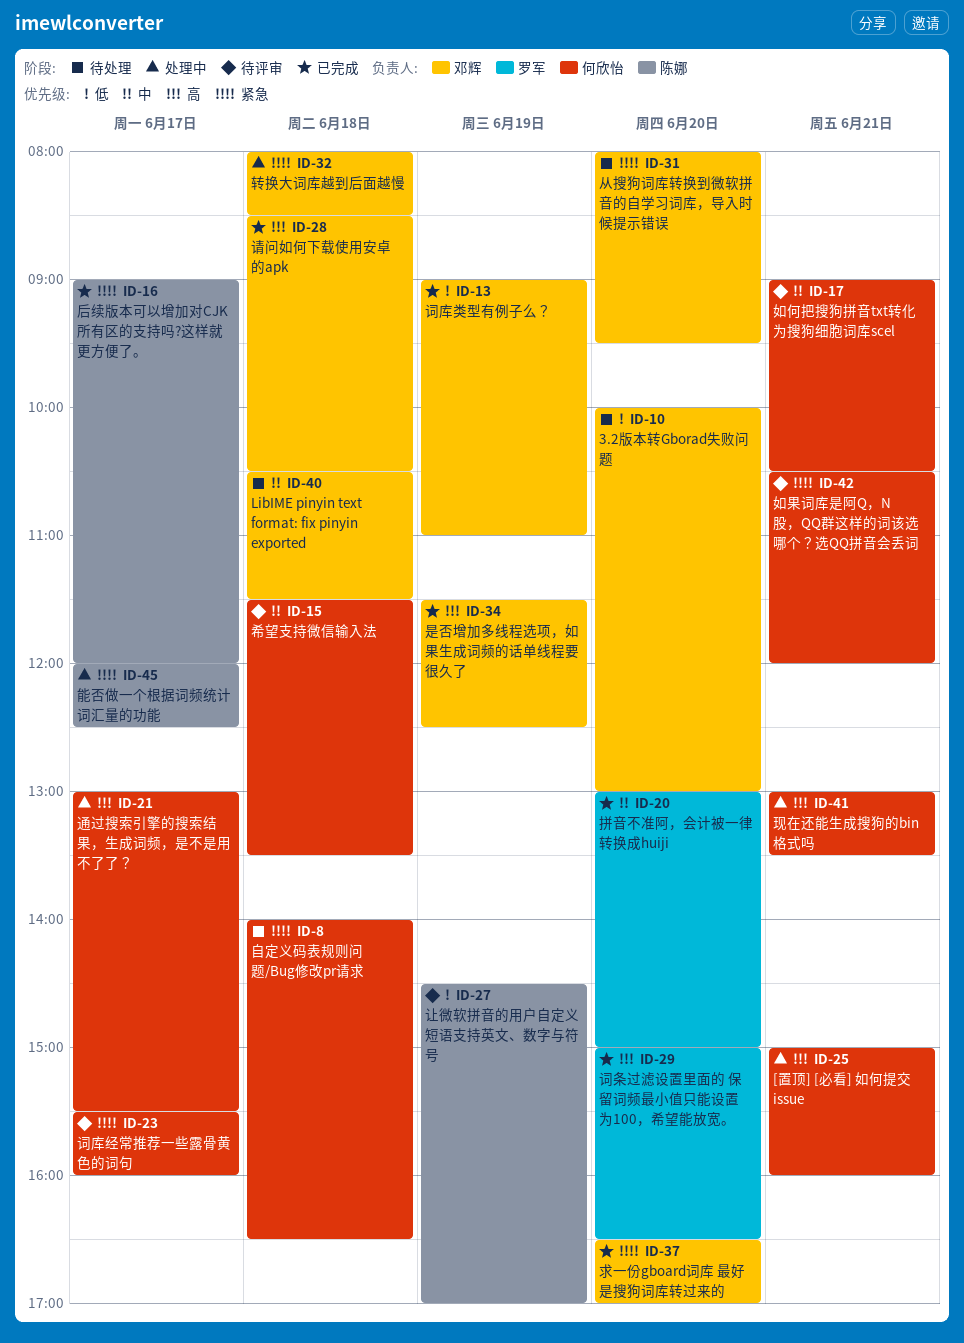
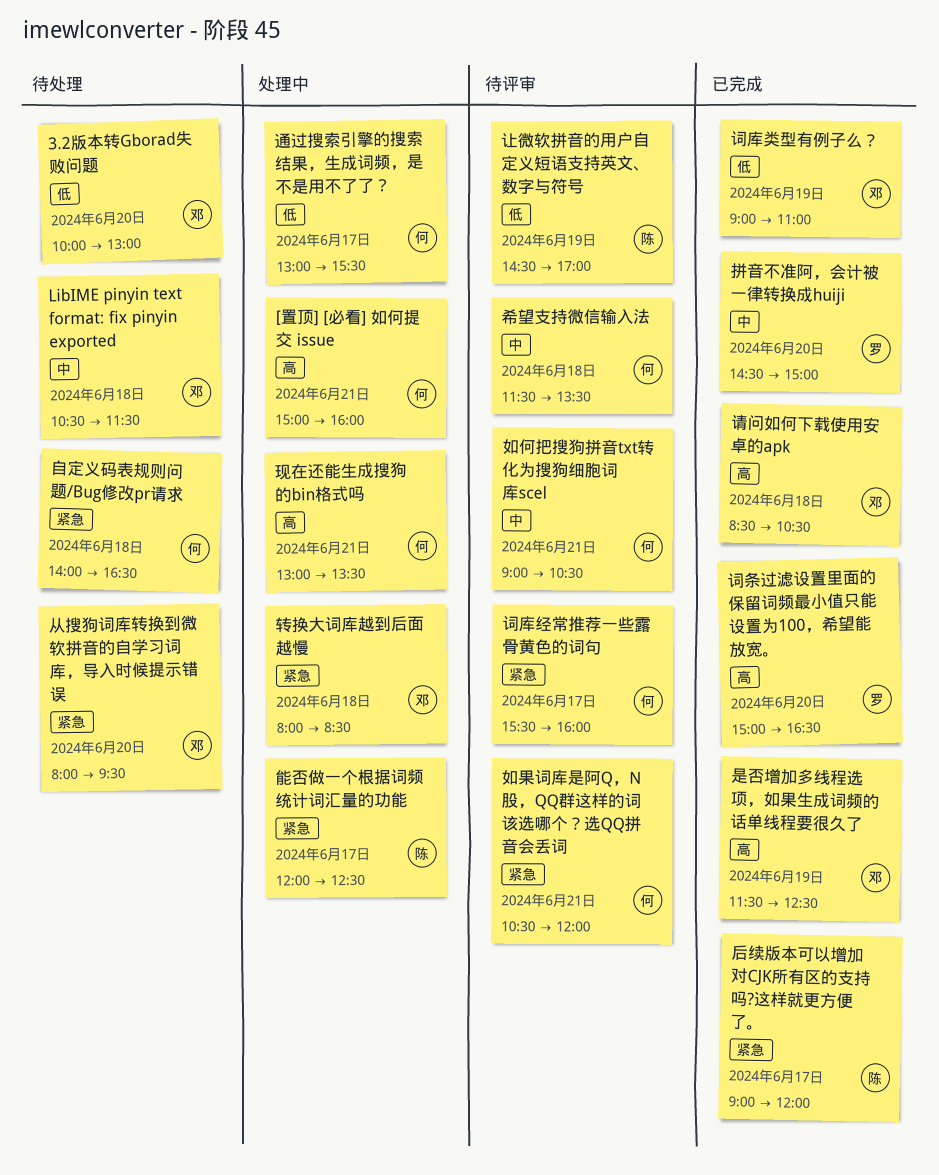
拼音不准阿，会计被一律转换成huiji, begins: 13:00 -> 14:30
求一份gboard词库 最好是搜狗词库转过来的: present -> none
通过搜索引擎的搜索结果，生成词频，是不是用不了了？, priority: 高 -> 低

